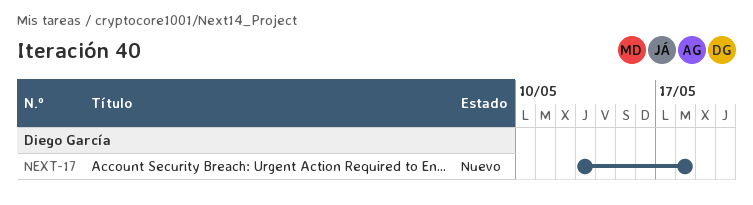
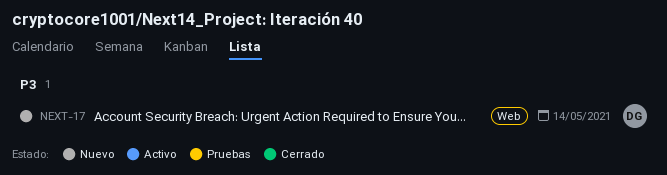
NEXT-17, due: May 18 -> May 14

